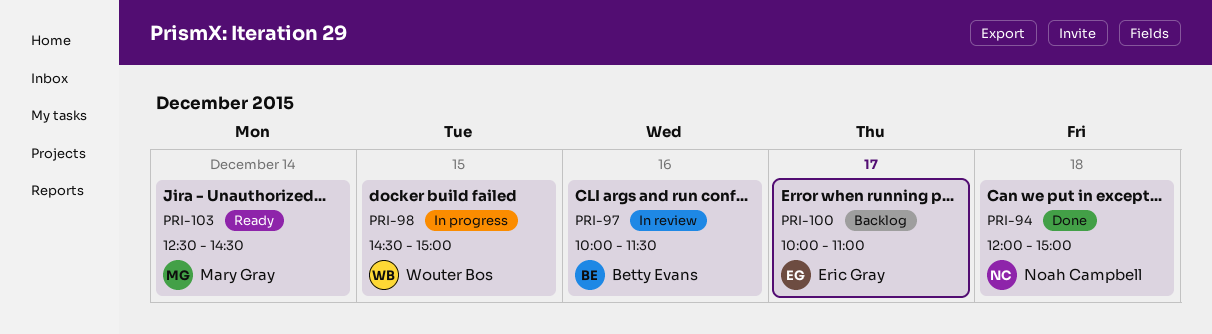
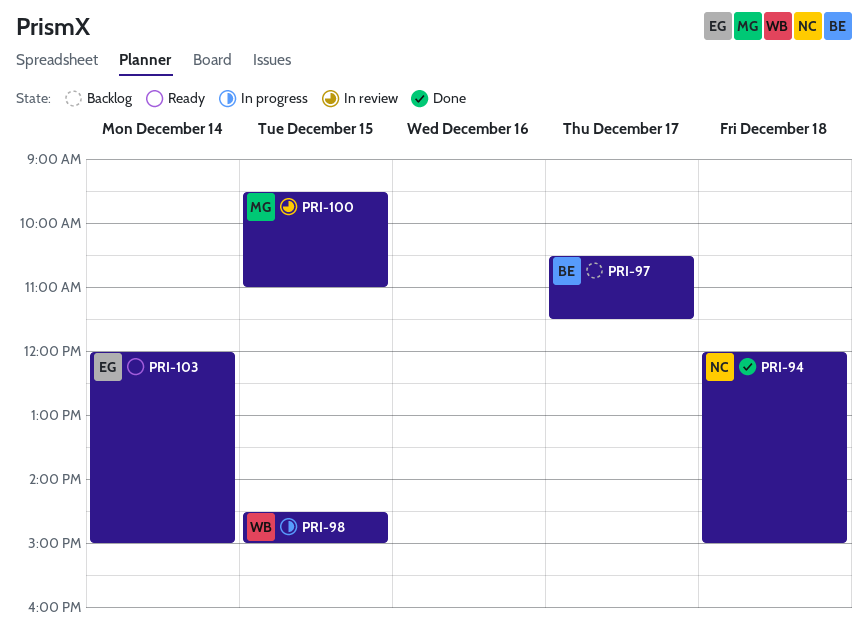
PRI-97, status: In review -> Backlog
PRI-97, day: Dec 16 -> Dec 17
PRI-97, begins: 10:00 -> 10:30
PRI-100, status: Backlog -> In review
PRI-100, owner: Eric Gray -> Mary Gray
PRI-100, day: Dec 17 -> Dec 15
PRI-100, begins: 10:00 -> 09:30
PRI-103, owner: Mary Gray -> Eric Gray
PRI-103, begins: 12:30 -> 12:00
PRI-103, ends: 14:30 -> 15:00

